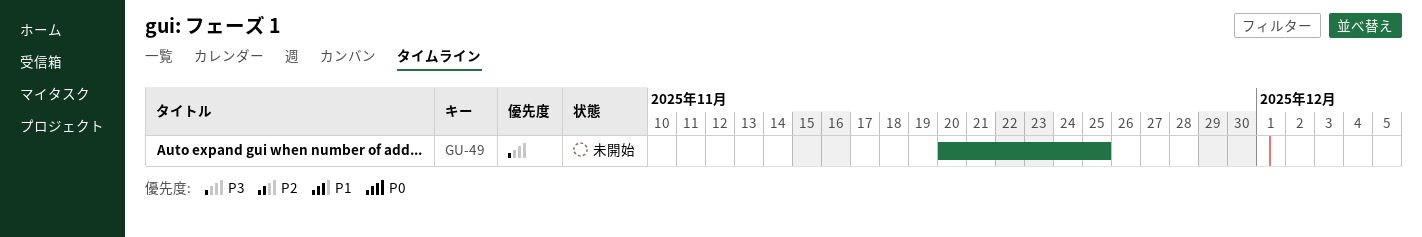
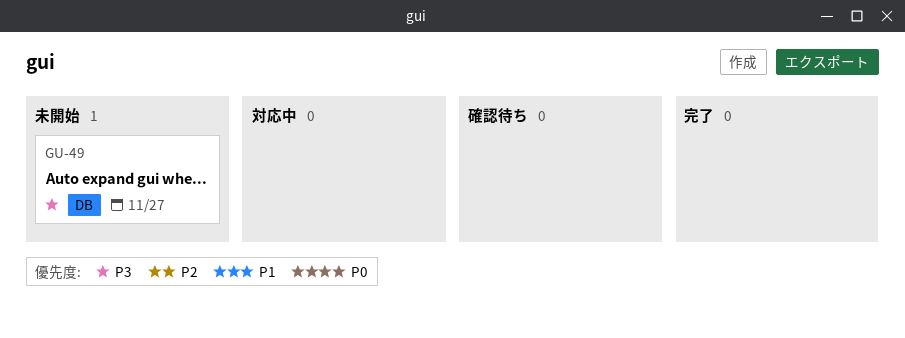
GU-49, due: Nov 25 -> Nov 27

